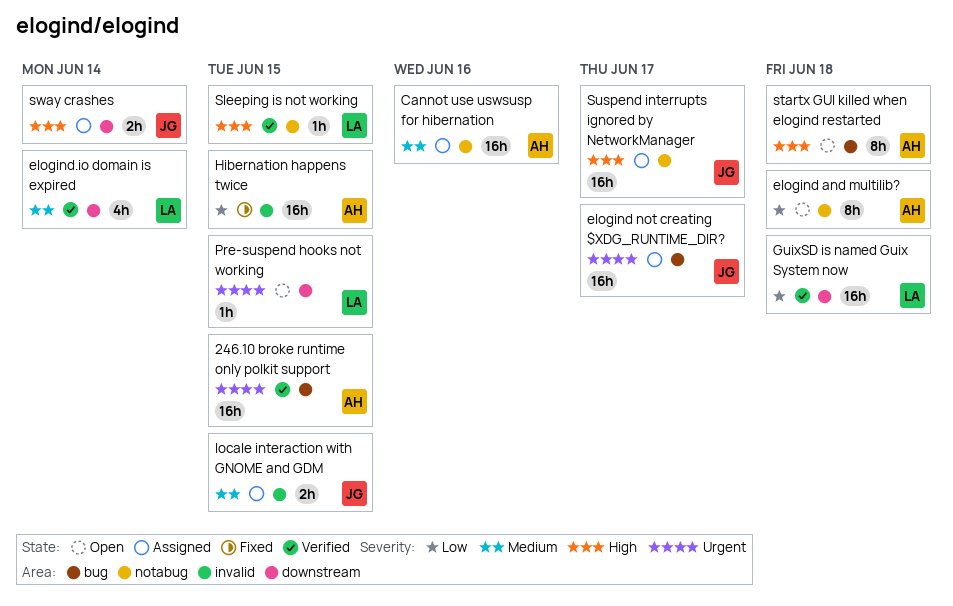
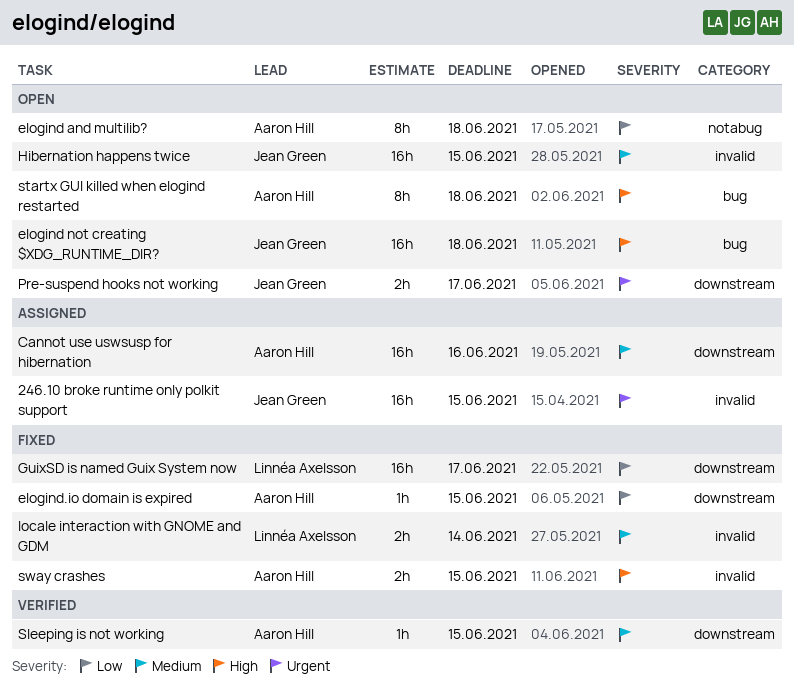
246.10 broke runtime only polkit support, status: Verified -> Assigned
246.10 broke runtime only polkit support, owner: Aaron Hill -> Jean Green
246.10 broke runtime only polkit support, label: bug -> invalid
Cannot use uswsusp for hibernation, label: notabug -> downstream
elogind not creating $XDG_RUNTIME_DIR?, status: Assigned -> Open
elogind not creating $XDG_RUNTIME_DIR?, priority: Urgent -> High
elogind not creating $XDG_RUNTIME_DIR?, due: Jun 17 -> Jun 18
elogind.io domain is expired, status: Verified -> Fixed
elogind.io domain is expired, owner: Linnéa Axelsson -> Aaron Hill
elogind.io domain is expired, priority: Medium -> Low
elogind.io domain is expired, estimate: 4h -> 1h
elogind.io domain is expired, due: Jun 14 -> Jun 15
GuixSD is named Guix System now, status: Verified -> Fixed
GuixSD is named Guix System now, due: Jun 18 -> Jun 17
Hibernation happens twice, status: Fixed -> Open
Hibernation happens twice, owner: Aaron Hill -> Jean Green
Hibernation happens twice, priority: Low -> Medium
locale interaction with GNOME and GDM, status: Assigned -> Fixed
locale interaction with GNOME and GDM, owner: Jean Green -> Linnéa Axelsson
locale interaction with GNOME and GDM, due: Jun 15 -> Jun 14
Pre-suspend hooks not working, owner: Linnéa Axelsson -> Jean Green
Pre-suspend hooks not working, estimate: 1h -> 2h
Pre-suspend hooks not working, due: Jun 15 -> Jun 17
Sleeping is not working, owner: Linnéa Axelsson -> Aaron Hill
Sleeping is not working, priority: High -> Medium
Sleeping is not working, label: notabug -> downstream
Suspend interrupts ignored by NetworkManager: present -> none
sway crashes, status: Assigned -> Fixed
sway crashes, owner: Jean Green -> Aaron Hill
sway crashes, label: downstream -> invalid
sway crashes, due: Jun 14 -> Jun 15

